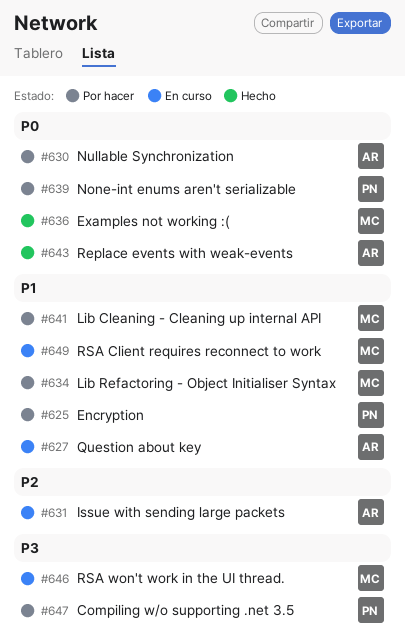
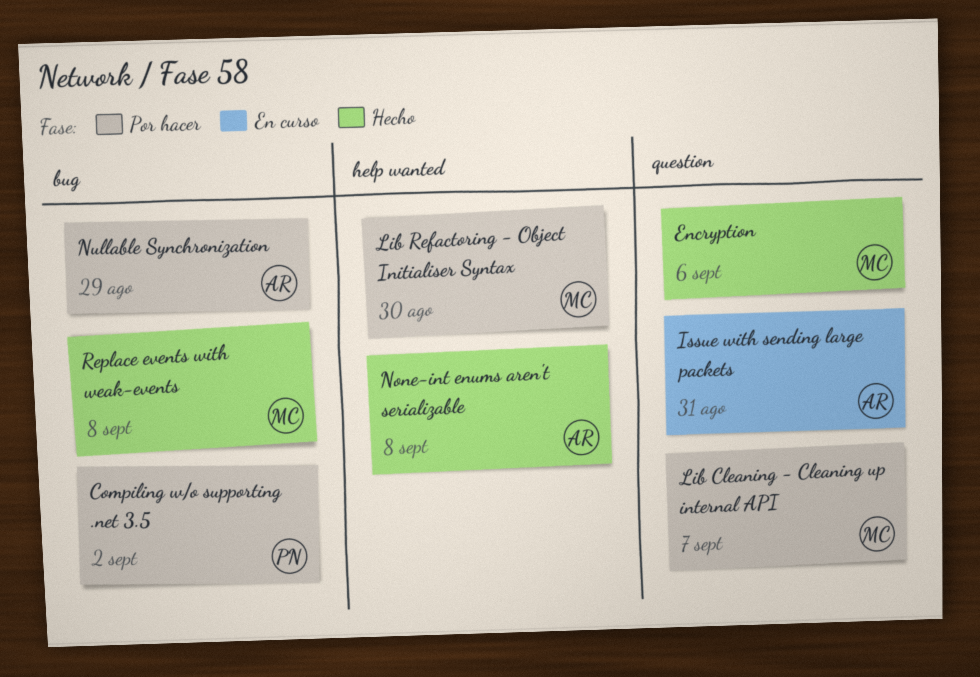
Encryption, status: Por hacer -> Hecho
Encryption, owner: PN -> MC
Examples not working :(: present -> none
None-int enums aren't serializable, status: Por hacer -> Hecho
None-int enums aren't serializable, owner: PN -> AR
Question about key: present -> none
Replace events with weak-events, owner: AR -> MC
RSA Client requires reconnect to work: present -> none
RSA won't work in the UI thread.: present -> none

